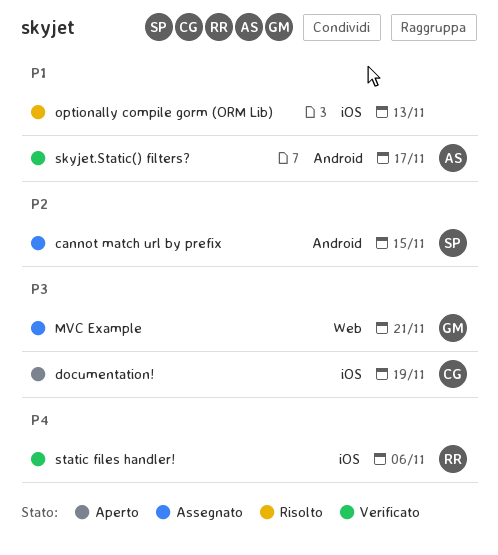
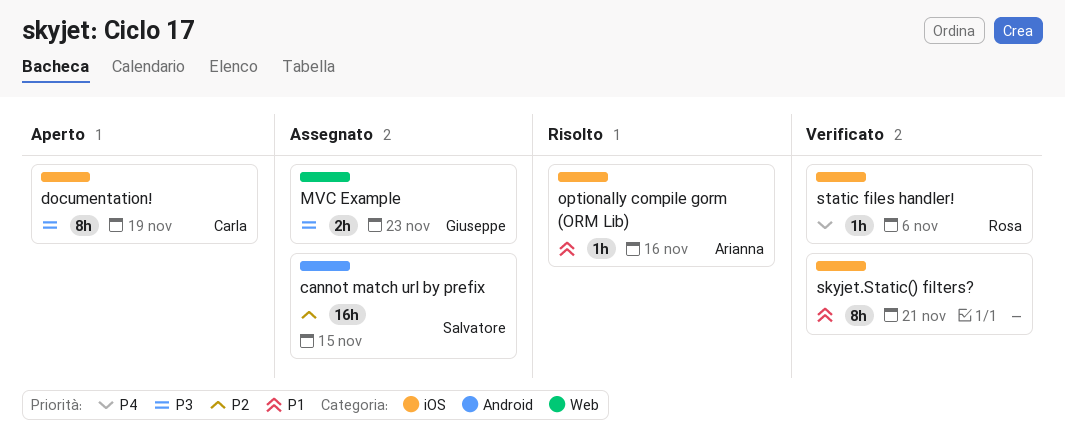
MVC Example, due: Nov 21 -> Nov 23
optionally compile gorm (ORM Lib), owner: none -> Arianna
optionally compile gorm (ORM Lib), due: Nov 13 -> Nov 16
skyjet.Static() filters?, owner: Arianna -> none
skyjet.Static() filters?, label: Android -> iOS
skyjet.Static() filters?, due: Nov 17 -> Nov 21

